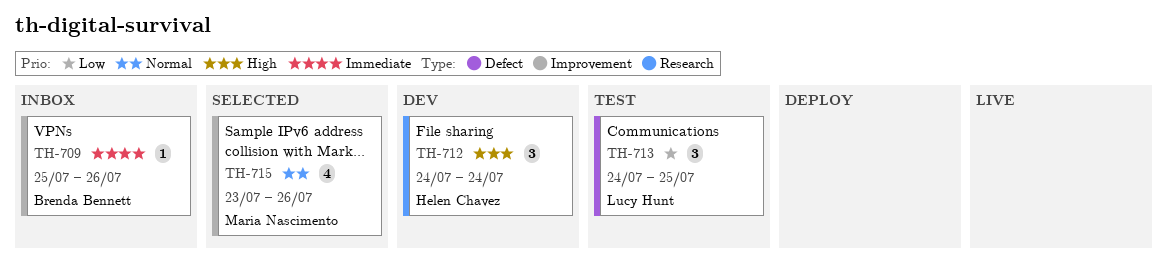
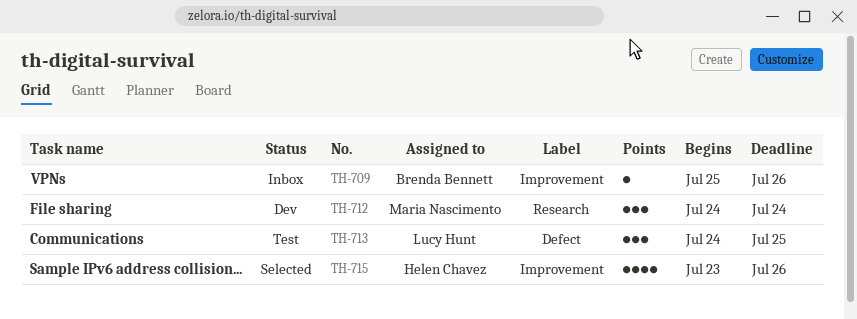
TH-712, owner: Helen Chavez -> Maria Nascimento
TH-715, owner: Maria Nascimento -> Helen Chavez

